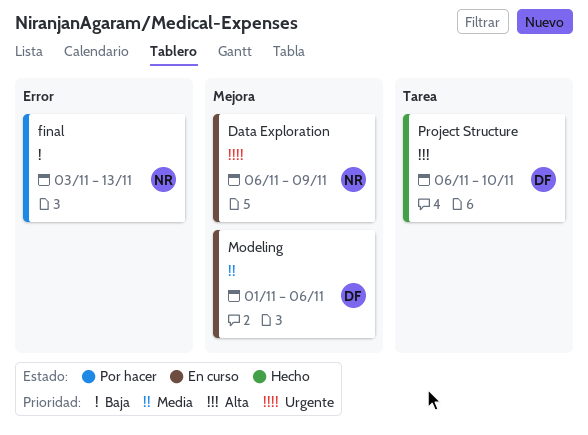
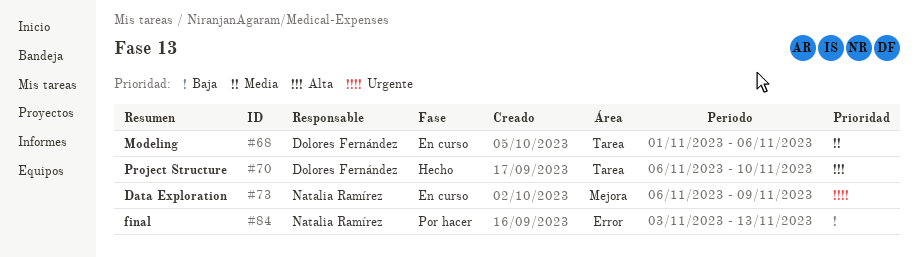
Modeling, label: Mejora -> Tarea

